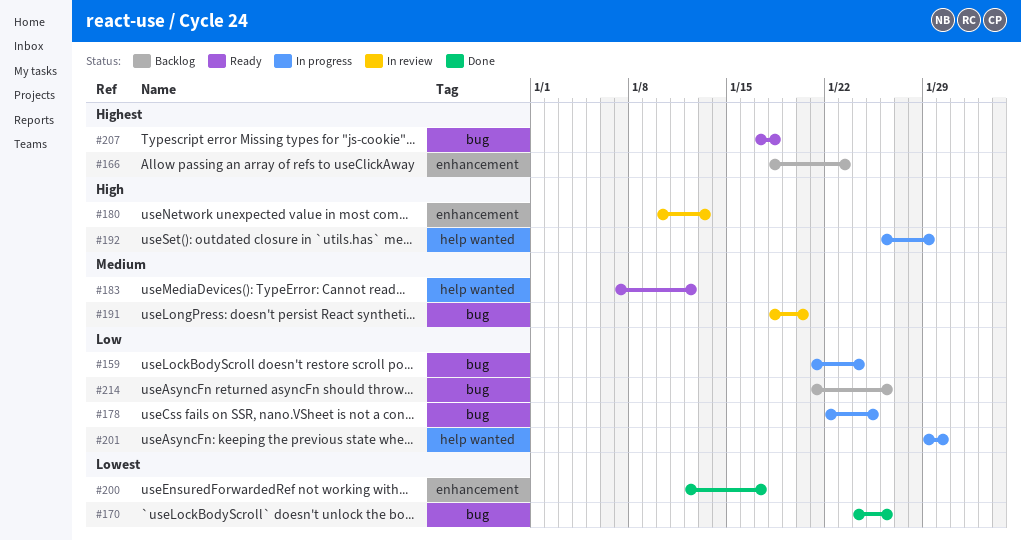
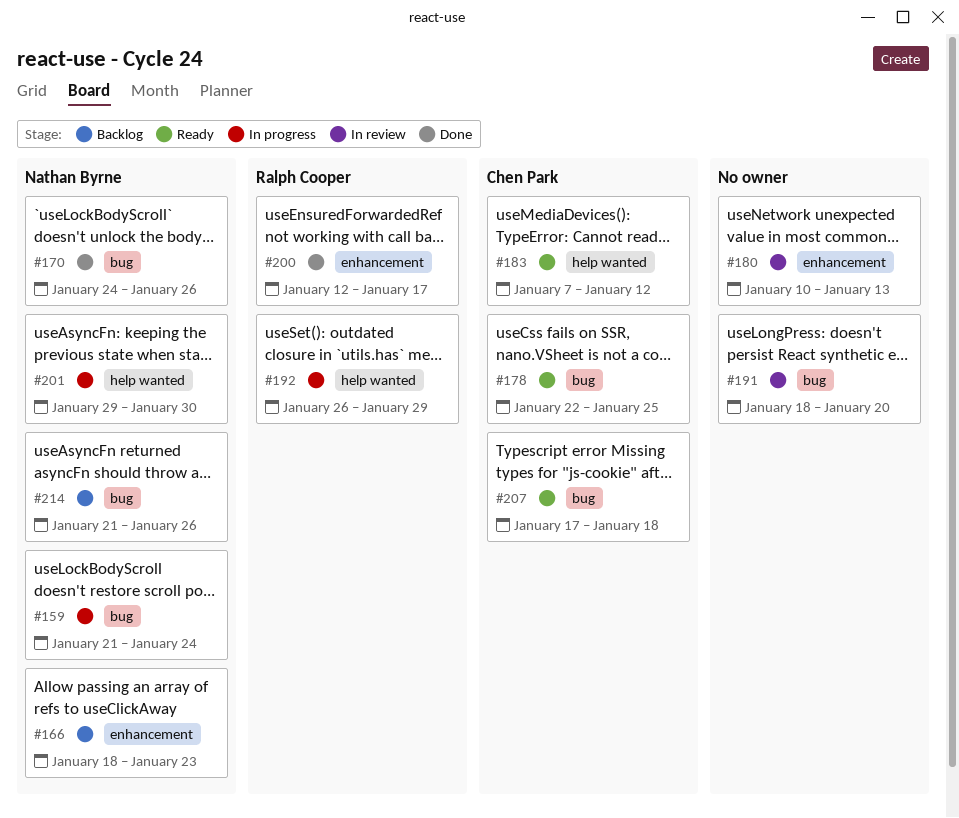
#178, status: In progress -> Ready

